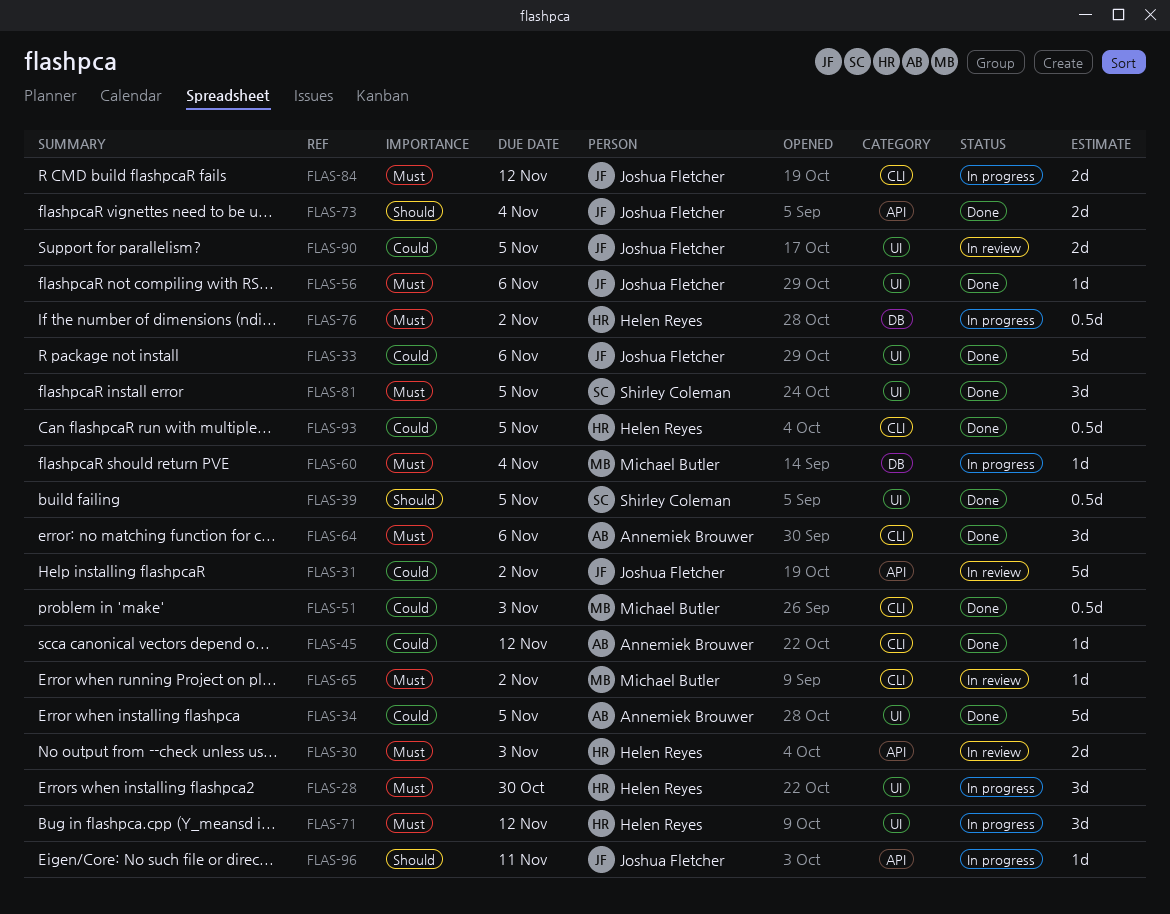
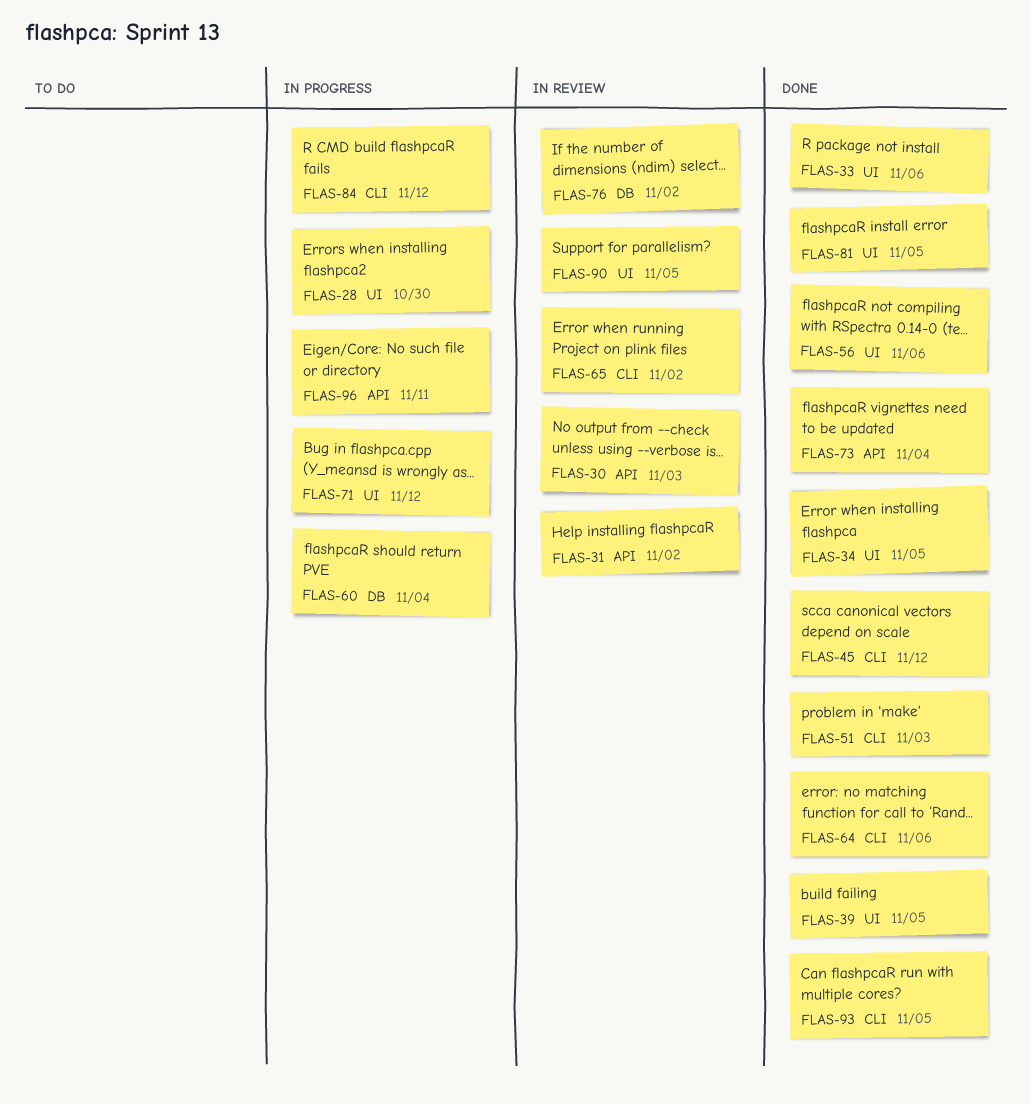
FLAS-76, status: In progress -> In review

